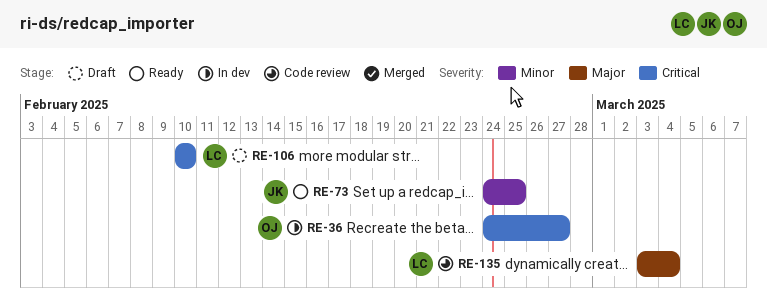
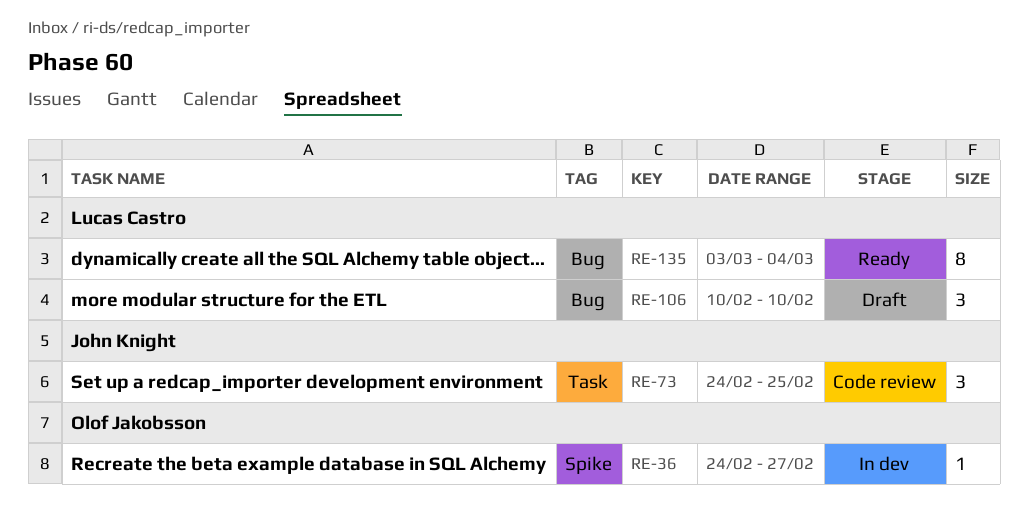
RE-73, status: Ready -> Code review
RE-135, status: Code review -> Ready

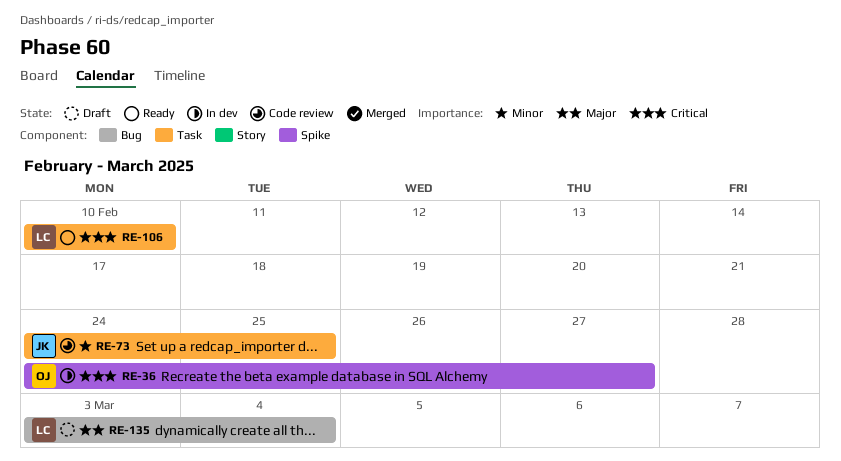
RE-106, status: Draft -> Ready
RE-106, label: Bug -> Task
RE-135, status: Ready -> Draft

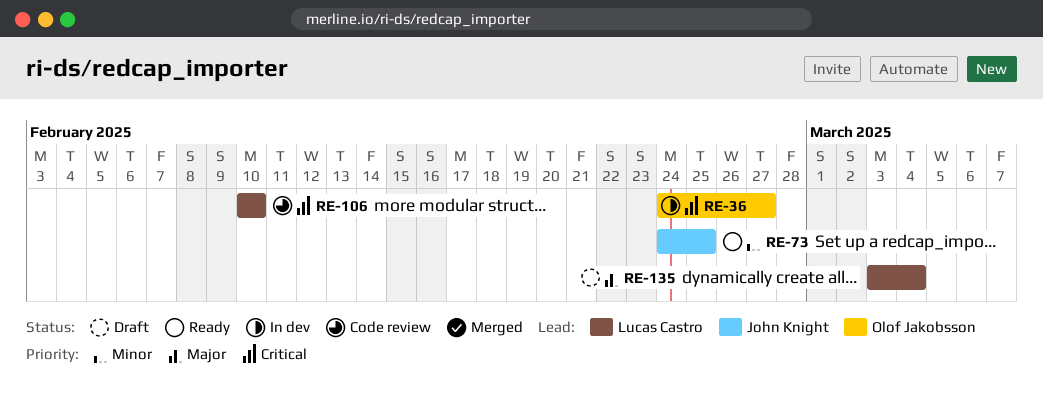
RE-73, status: Code review -> Ready
RE-106, status: Ready -> Code review

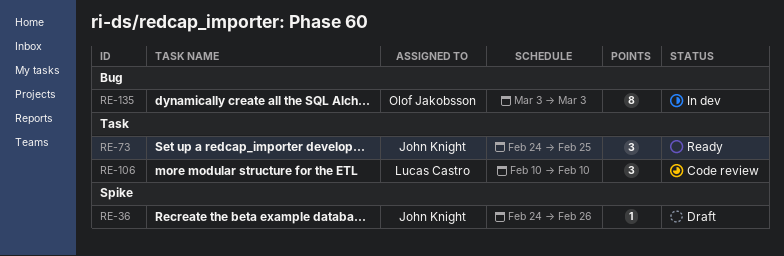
RE-36, status: In dev -> Draft
RE-36, owner: Olof Jakobsson -> John Knight
RE-36, due: Feb 27 -> Feb 26
RE-135, status: Draft -> In dev
RE-135, owner: Lucas Castro -> Olof Jakobsson
RE-135, due: Mar 4 -> Mar 3

